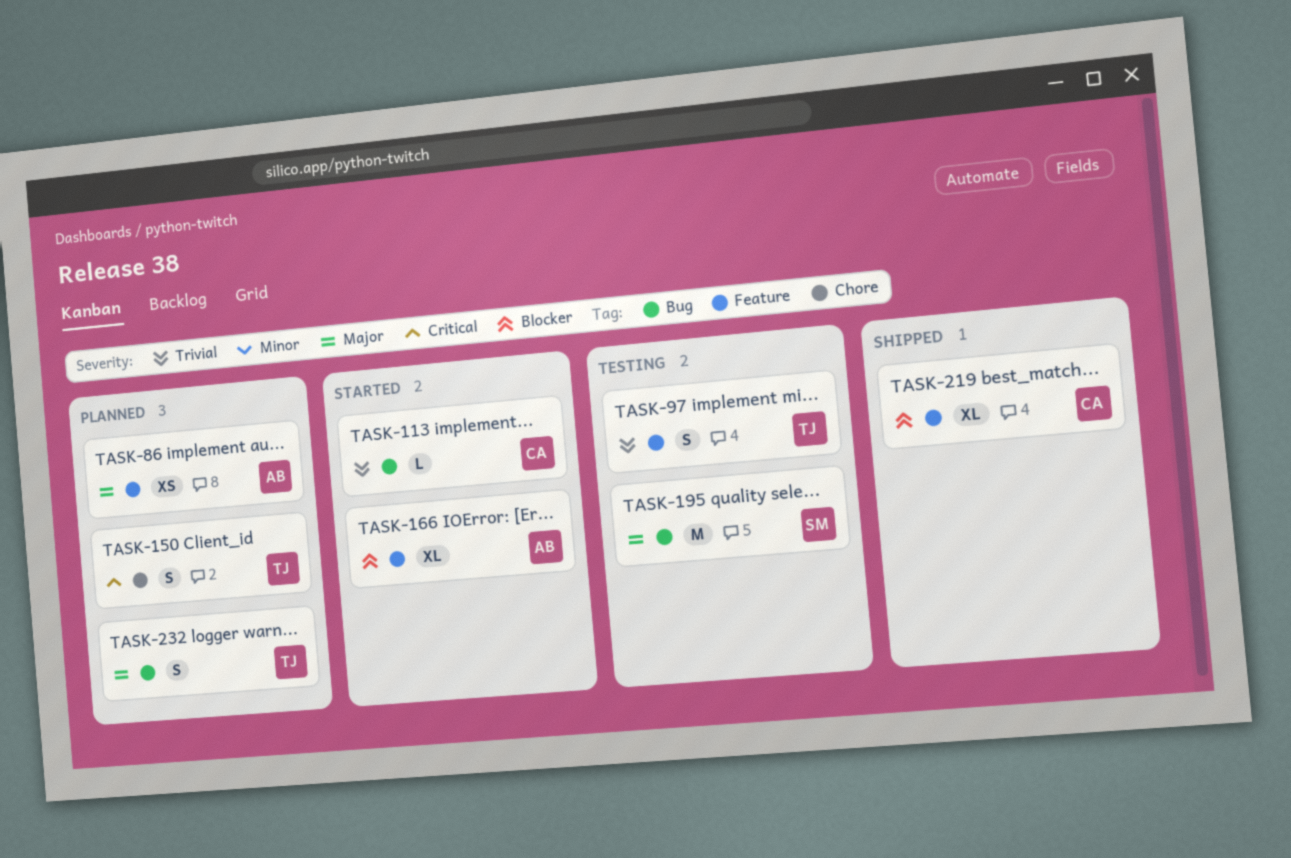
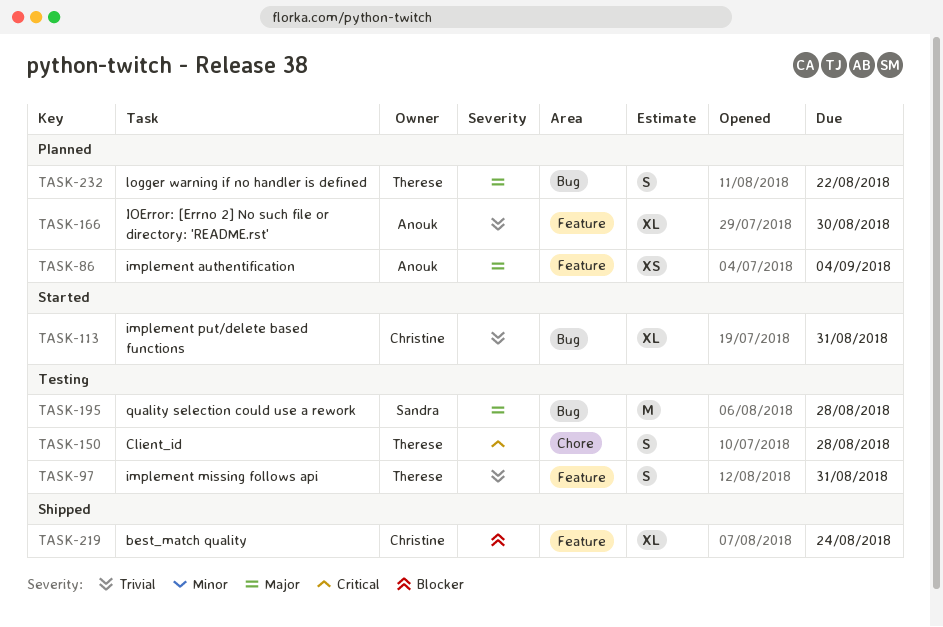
TASK-113, estimate: L -> XL
TASK-150, status: Planned -> Testing
TASK-166, status: Started -> Planned
TASK-166, priority: Blocker -> Trivial

